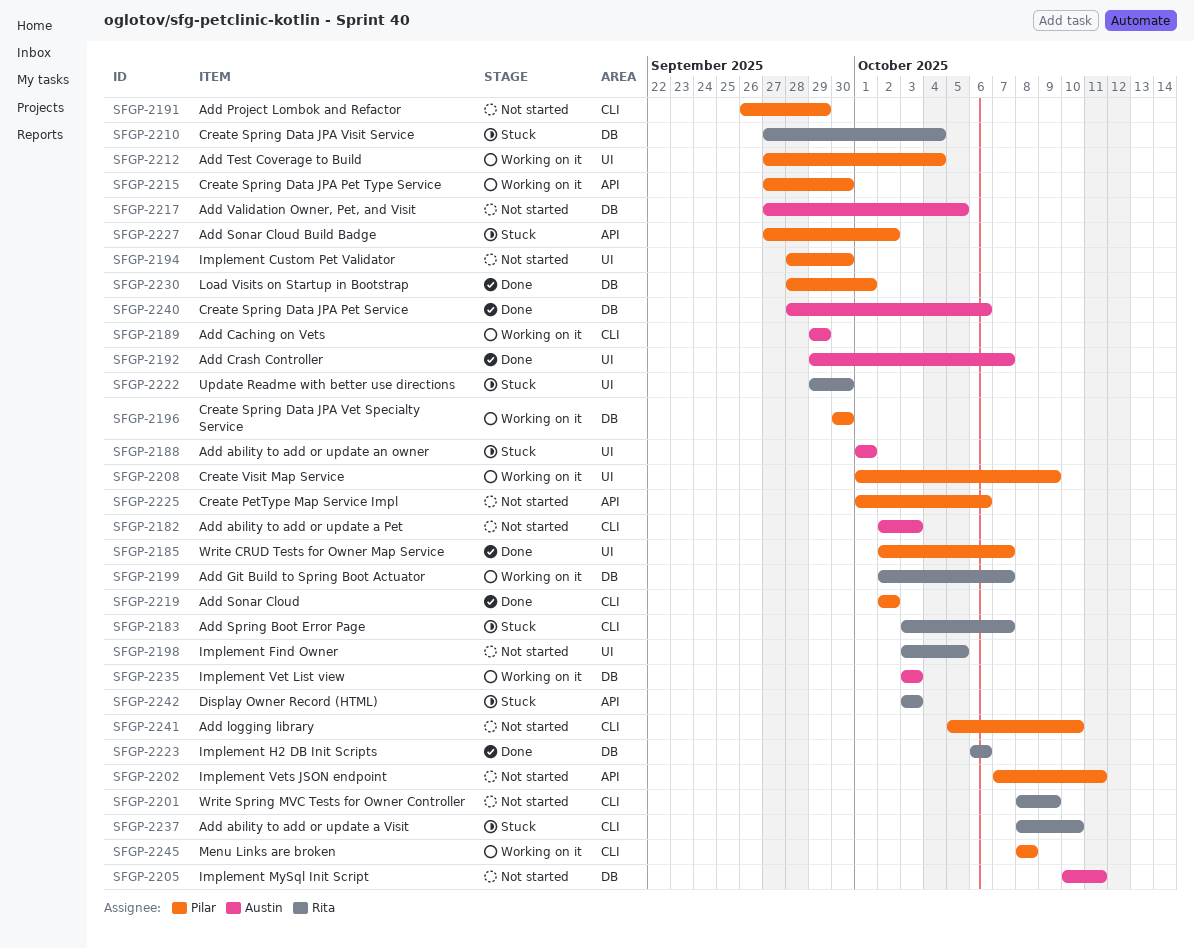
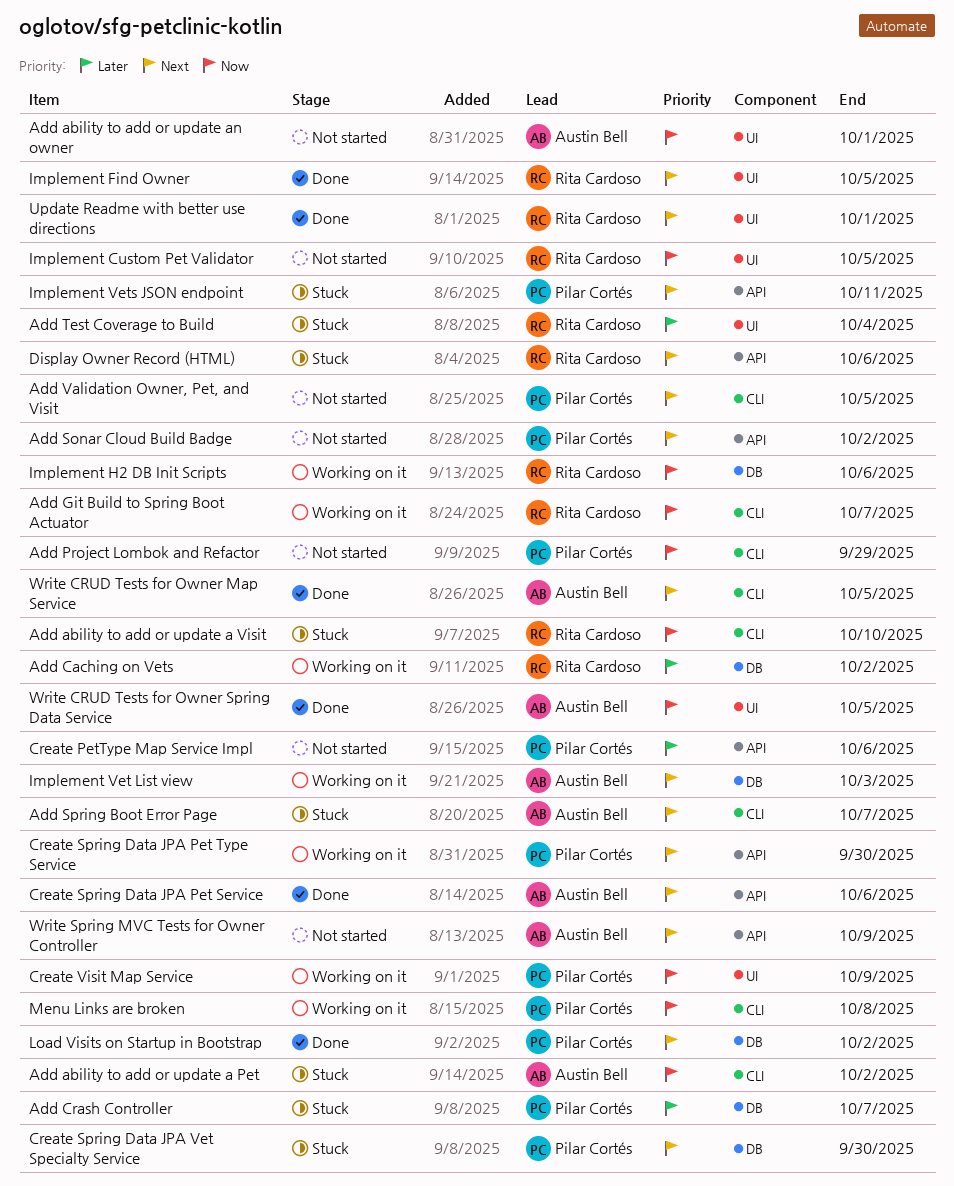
Add ability to add or update a Pet, status: Not started -> Stuck
Add ability to add or update a Pet, due: Oct 3 -> Oct 2
Add ability to add or update an owner, status: Stuck -> Not started
Add Caching on Vets, owner: Austin Bell -> Rita Cardoso
Add Caching on Vets, label: CLI -> DB
Add Caching on Vets, due: Sep 29 -> Oct 2
Add Crash Controller, status: Done -> Stuck
Add Crash Controller, owner: Austin Bell -> Pilar Cortés
Add Crash Controller, label: UI -> DB
Add Git Build to Spring Boot Actuator, label: DB -> CLI
Add logging library: present -> none
Add Sonar Cloud: present -> none
Add Sonar Cloud Build Badge, status: Stuck -> Not started
Add Spring Boot Error Page, owner: Rita Cardoso -> Austin Bell
Add Test Coverage to Build, status: Working on it -> Stuck
Add Test Coverage to Build, owner: Pilar Cortés -> Rita Cardoso
Add Validation Owner, Pet, and Visit, owner: Austin Bell -> Pilar Cortés
Add Validation Owner, Pet, and Visit, label: DB -> CLI
Create Spring Data JPA Pet Service, label: DB -> API
Create Spring Data JPA Vet Specialty Service, status: Working on it -> Stuck
Create Spring Data JPA Visit Service: present -> none
Display Owner Record (HTML), due: Oct 3 -> Oct 6
Implement Custom Pet Validator, owner: Pilar Cortés -> Rita Cardoso
Implement Custom Pet Validator, due: Sep 30 -> Oct 5
Implement Find Owner, status: Not started -> Done
Implement H2 DB Init Scripts, status: Done -> Working on it
Implement MySql Init Script: present -> none
Implement Vets JSON endpoint, status: Not started -> Stuck
Load Visits on Startup in Bootstrap, due: Oct 1 -> Oct 2
Update Readme with better use directions, status: Stuck -> Done
Update Readme with better use directions, due: Sep 30 -> Oct 1
Write CRUD Tests for Owner Map Service, owner: Pilar Cortés -> Austin Bell
Write CRUD Tests for Owner Map Service, label: UI -> CLI
Write CRUD Tests for Owner Map Service, due: Oct 7 -> Oct 5
Write CRUD Tests for Owner Spring Data Service: none -> present
Write Spring MVC Tests for Owner Controller, owner: Rita Cardoso -> Austin Bell
Write Spring MVC Tests for Owner Controller, label: CLI -> API

